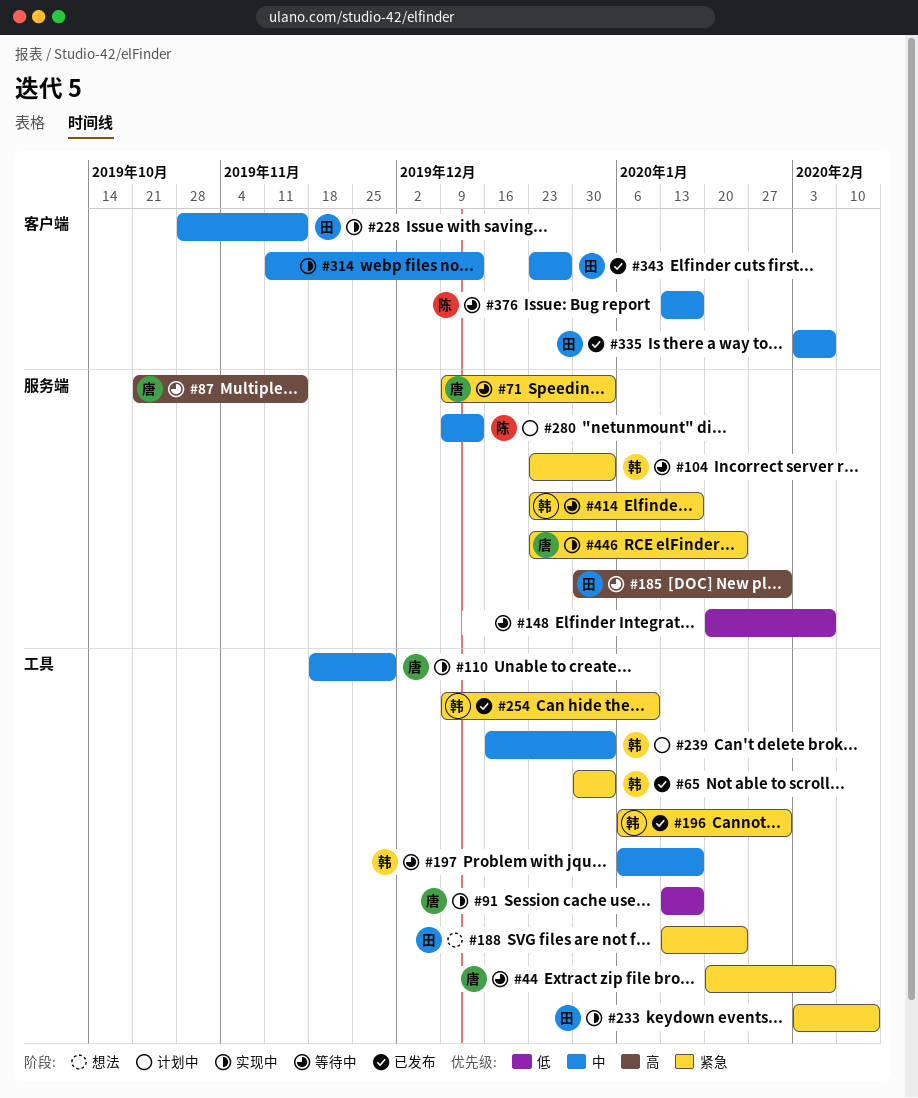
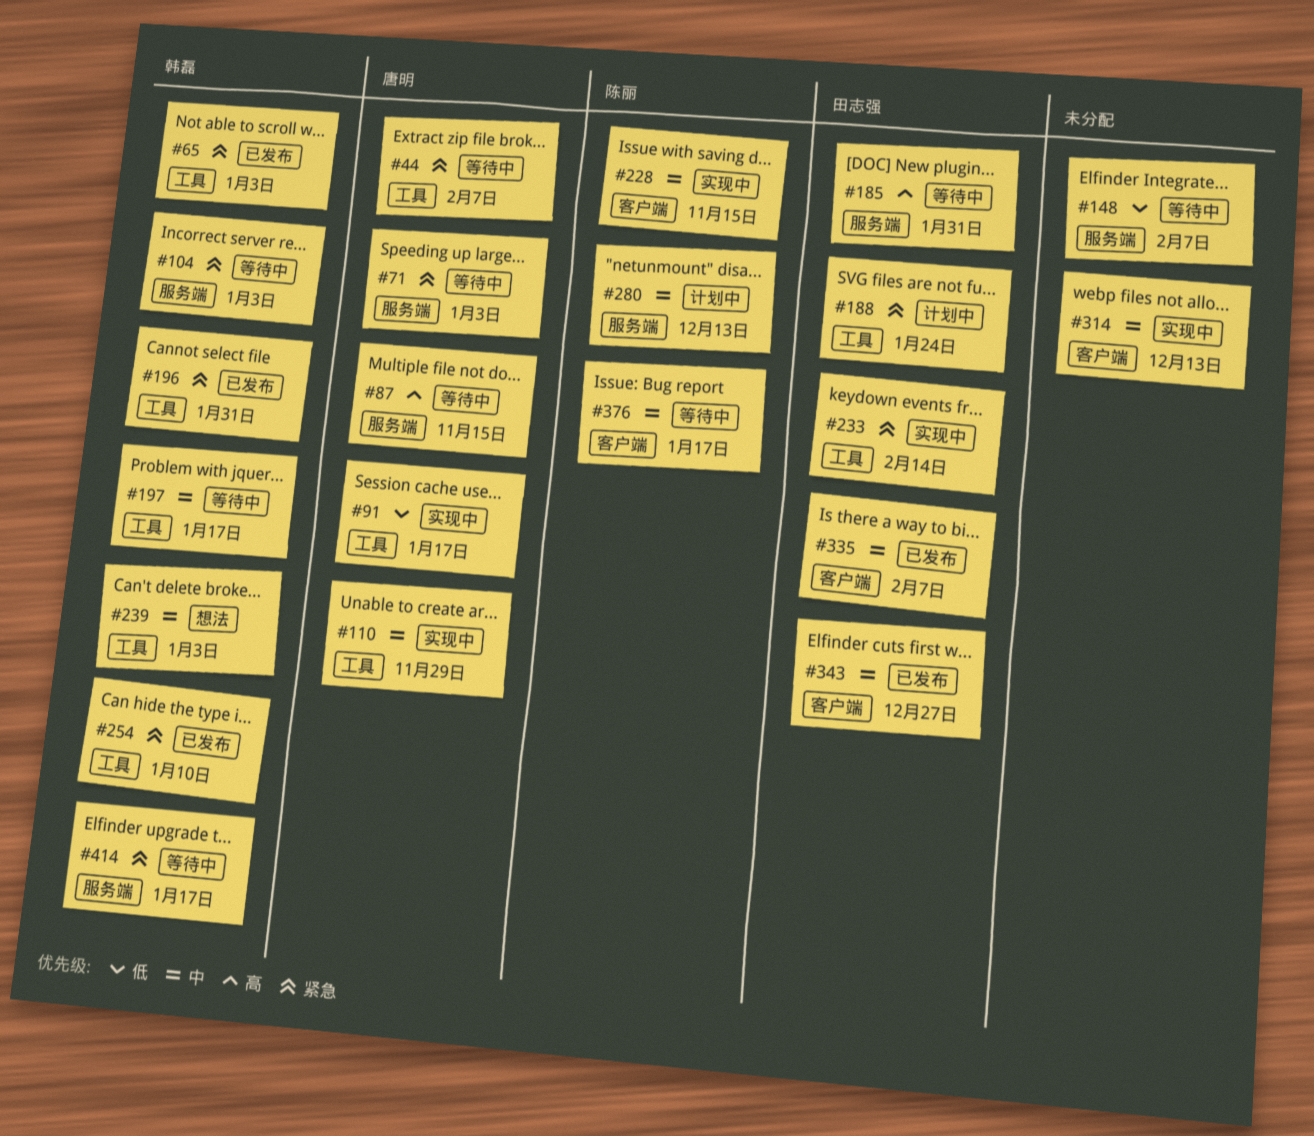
#188, status: 想法 -> 计划中
#228, owner: 田志强 -> 陈丽
#239, status: 计划中 -> 想法
#446: present -> none

